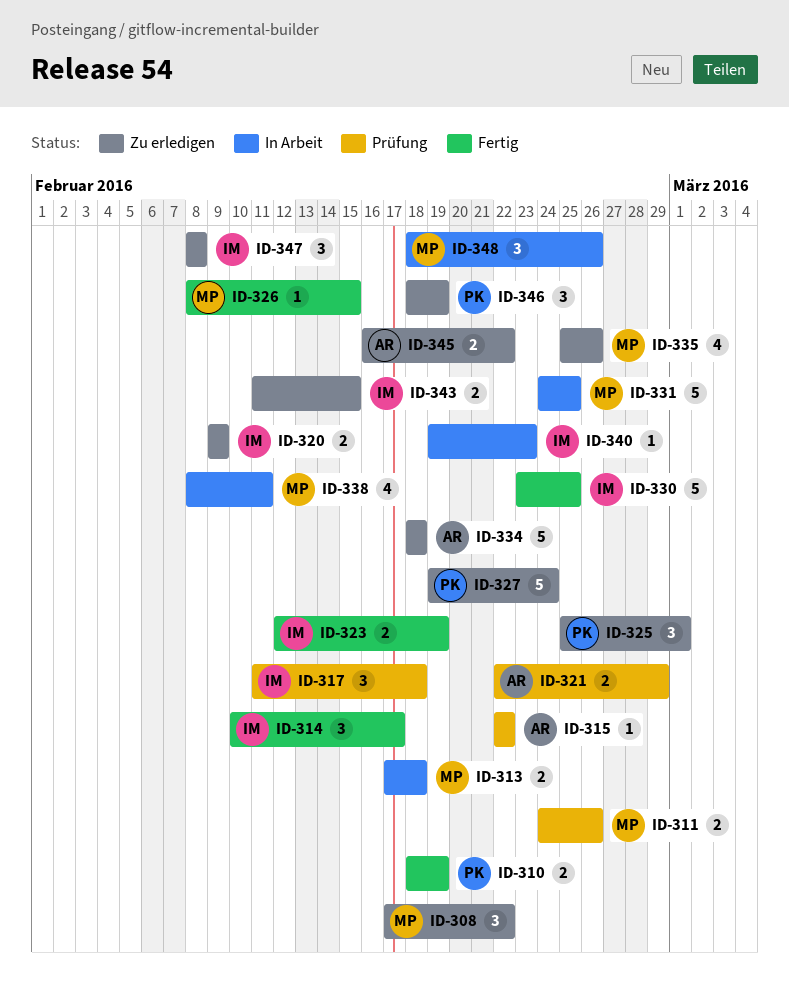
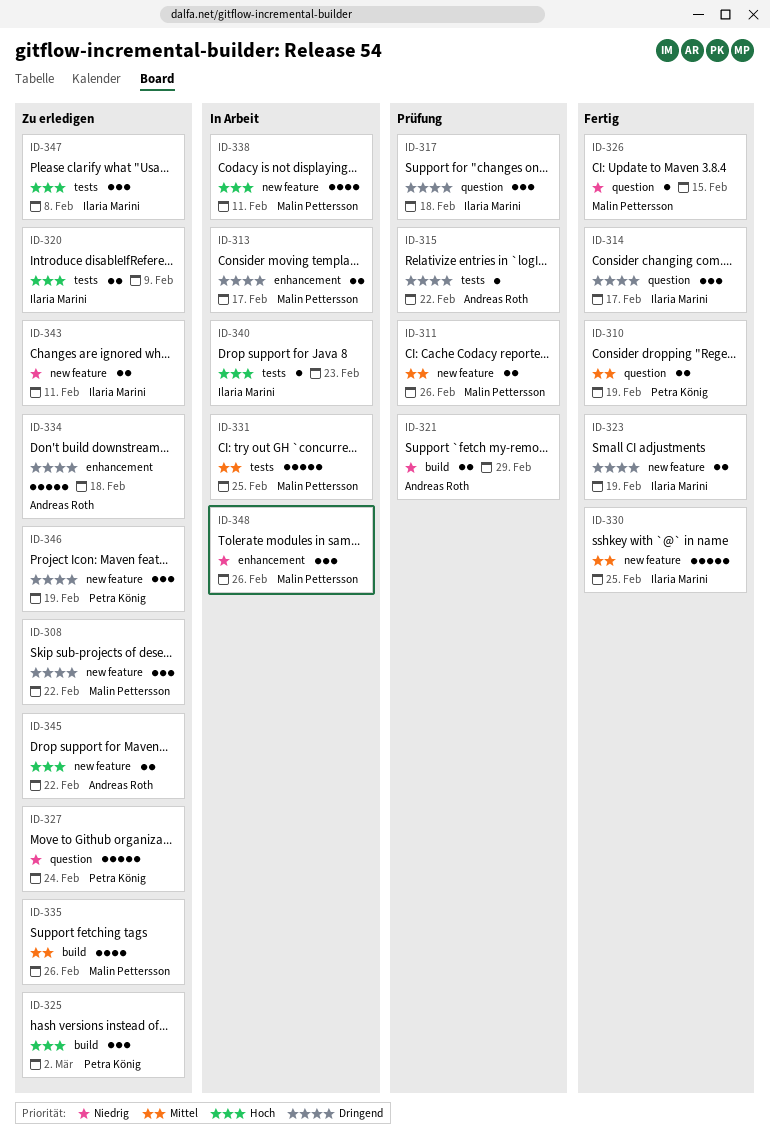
ID-313, due: Feb 18 -> Feb 17
ID-325, due: Mar 1 -> Mar 2
ID-343, due: Feb 15 -> Feb 11

